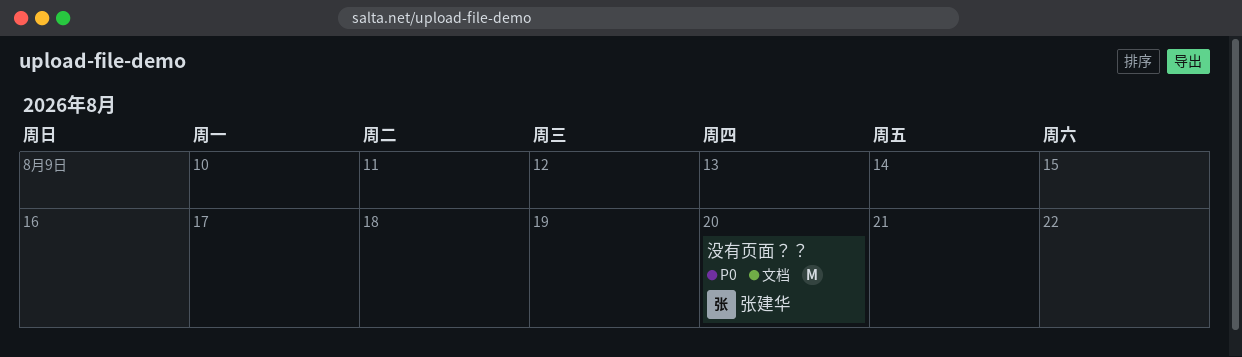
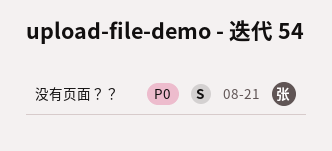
没有页面？？, estimate: M -> S
没有页面？？, due: Aug 20 -> Aug 21

